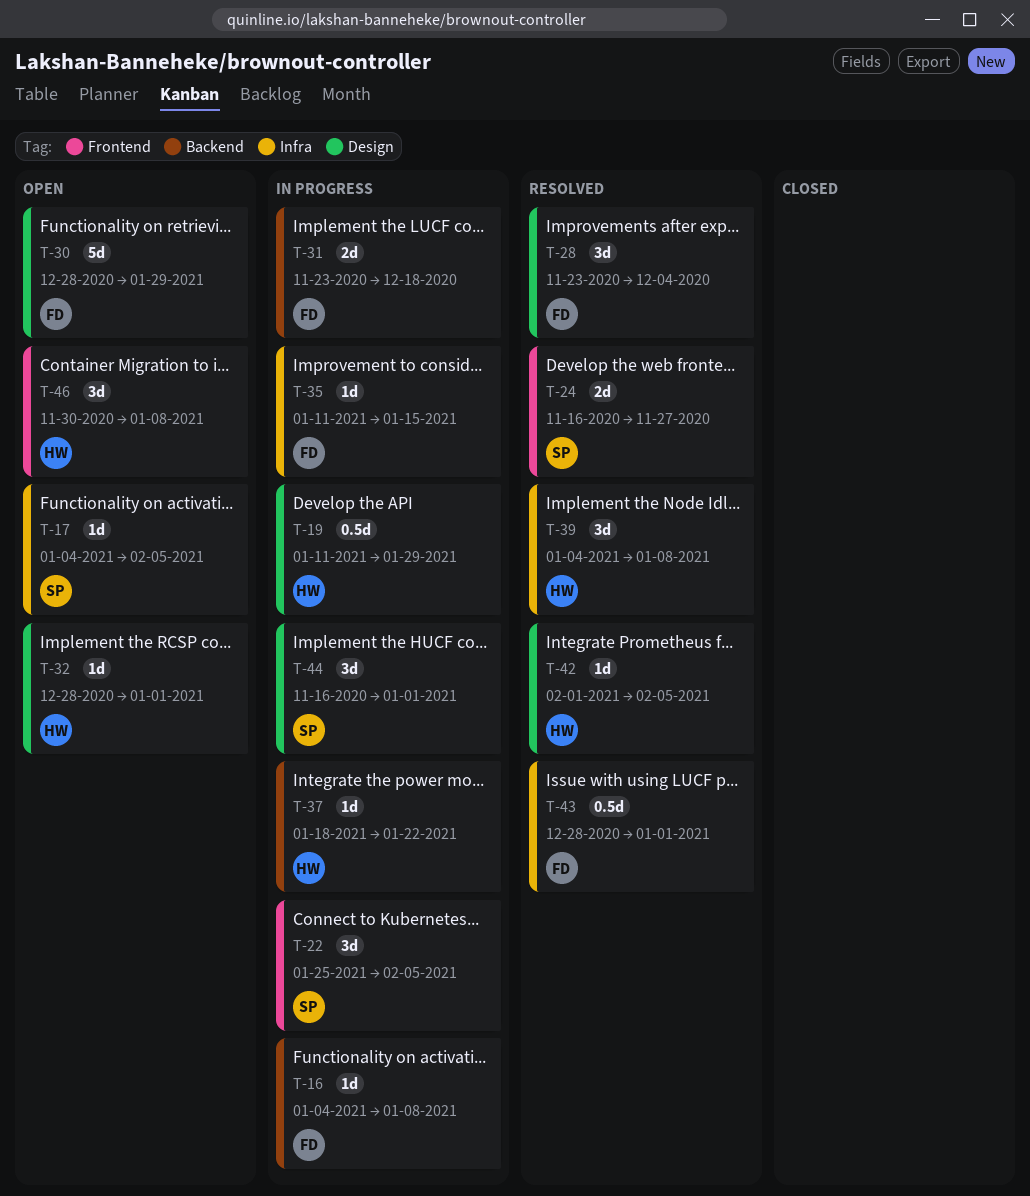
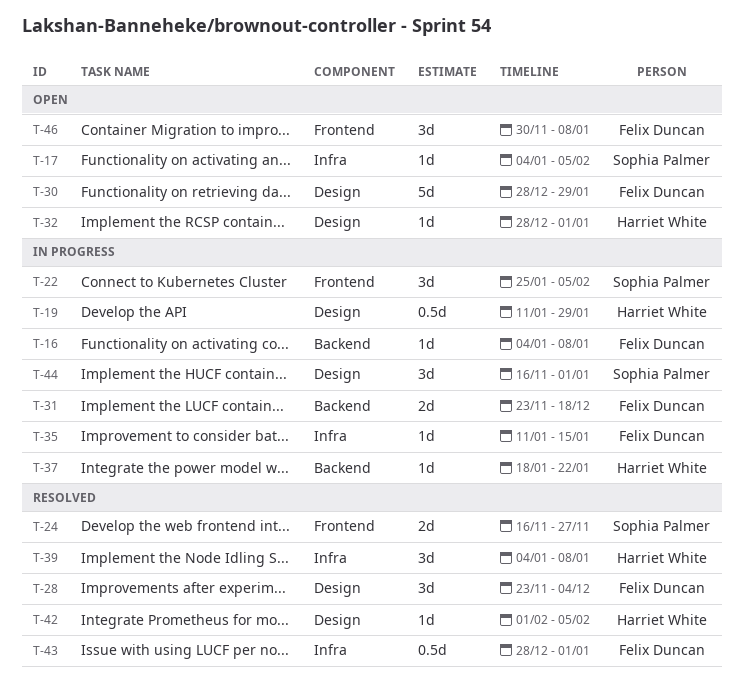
T-46, owner: Harriet White -> Felix Duncan

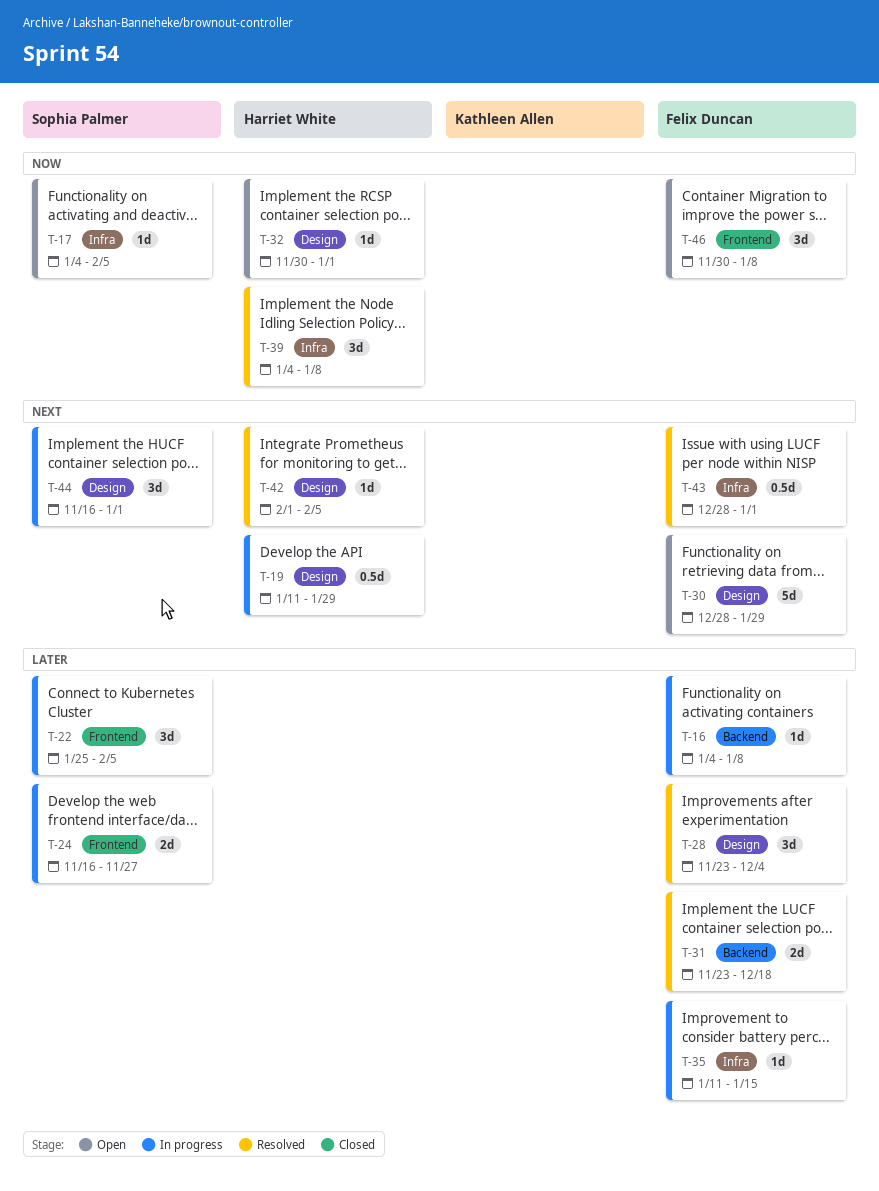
T-24, status: Resolved -> In progress
T-31, status: In progress -> Resolved
T-32, start: Dec 28 -> Nov 30
T-37: present -> none

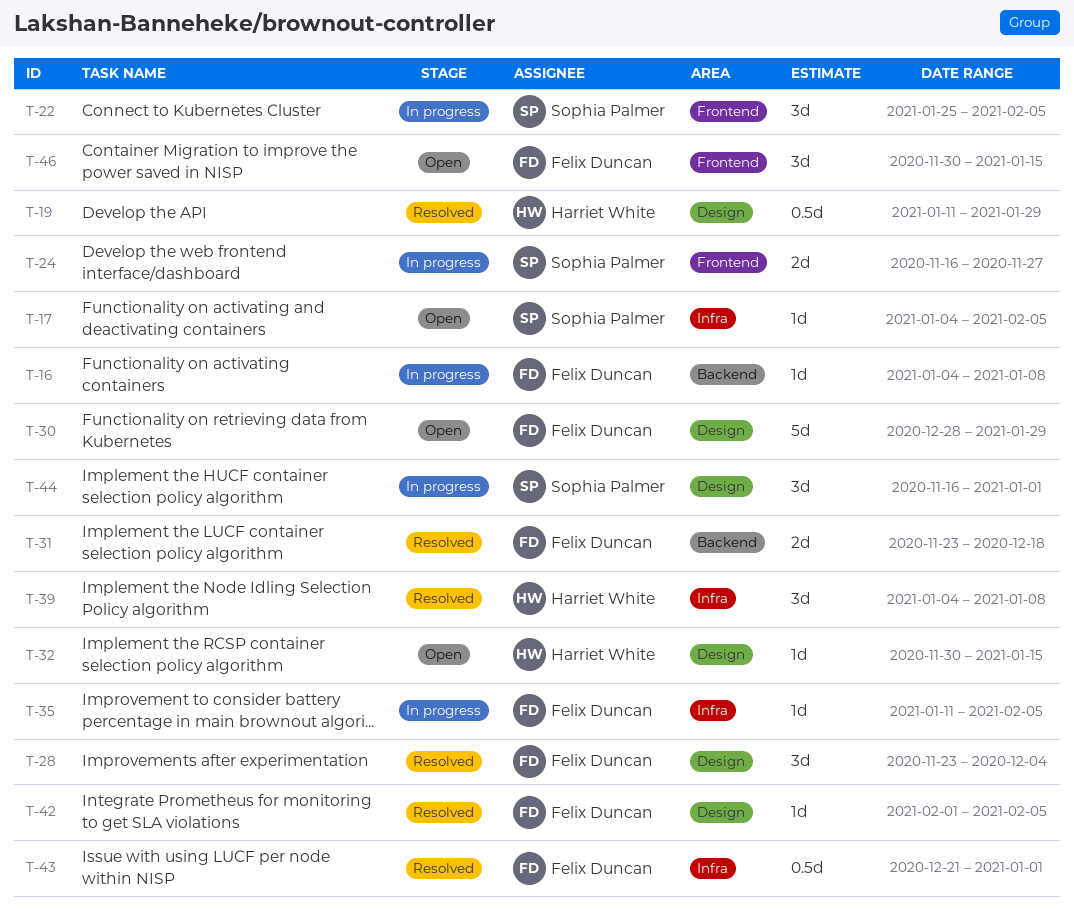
T-19, status: In progress -> Resolved
T-32, due: Jan 1 -> Jan 15
T-35, due: Jan 15 -> Feb 5
T-42, owner: Harriet White -> Felix Duncan
T-43, start: Dec 28 -> Dec 21
T-46, due: Jan 8 -> Jan 15

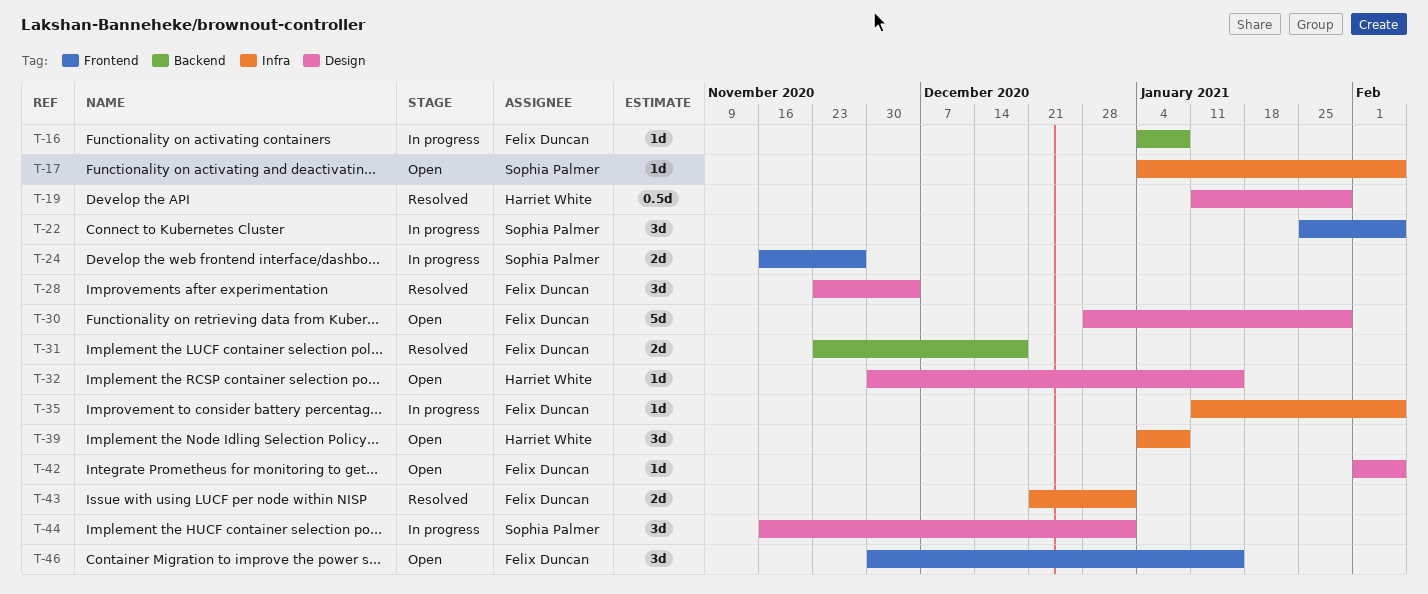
T-39, status: Resolved -> Open
T-42, status: Resolved -> Open
T-43, estimate: 0.5d -> 2d

